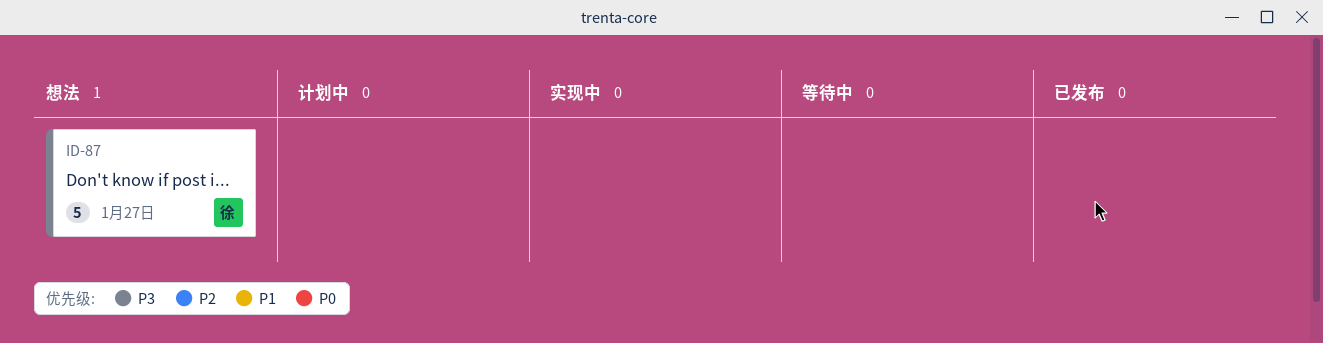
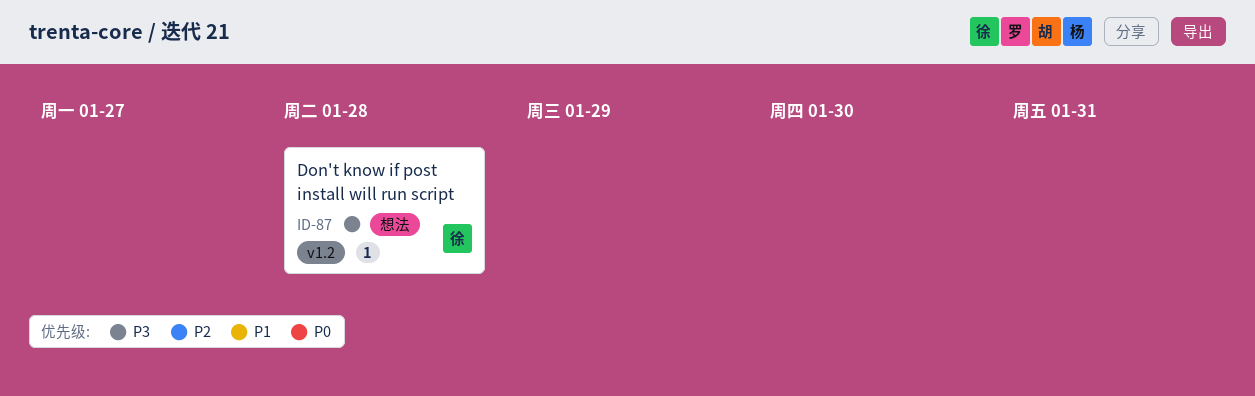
ID-87, estimate: 5 -> 1
ID-87, due: Jan 27 -> Jan 28

